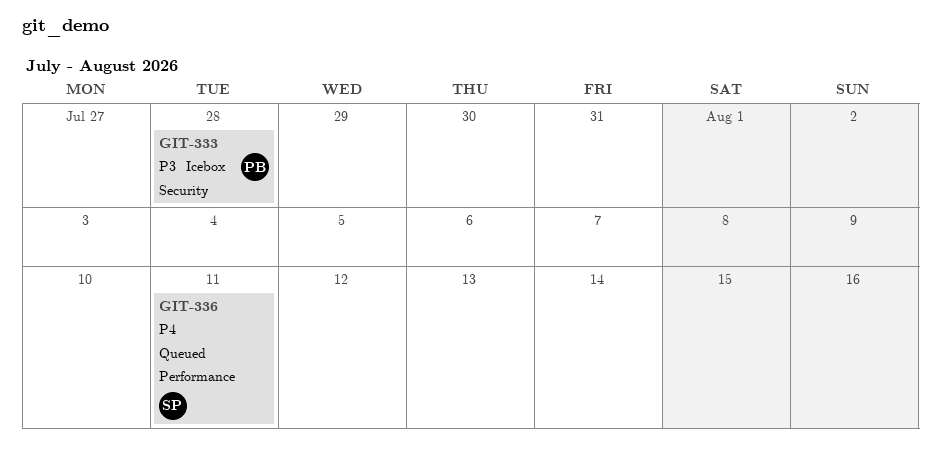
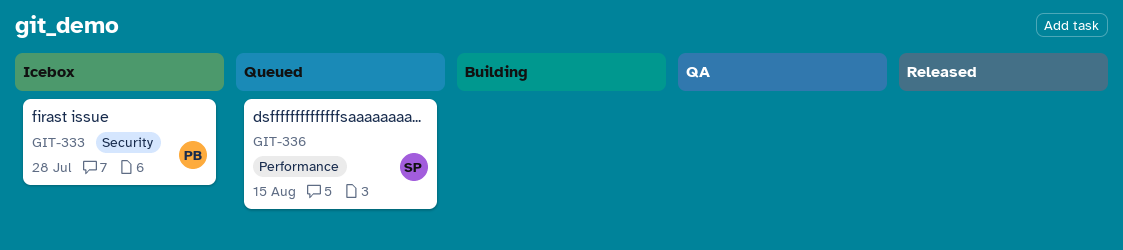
GIT-336, due: Aug 11 -> Aug 15

